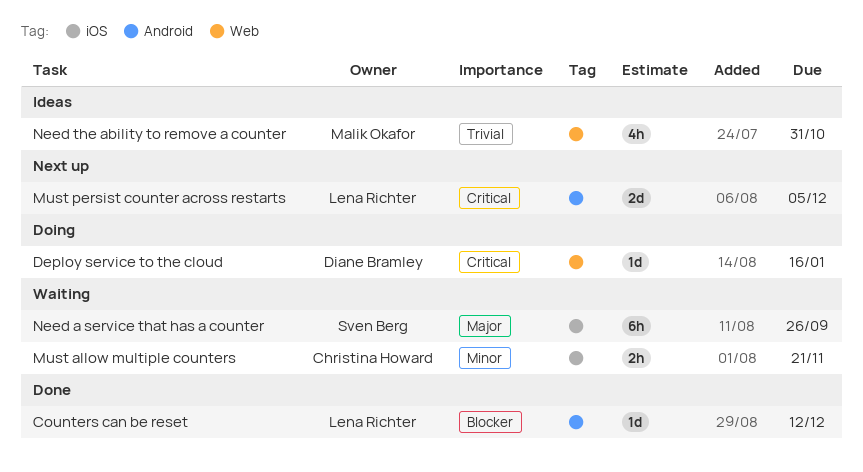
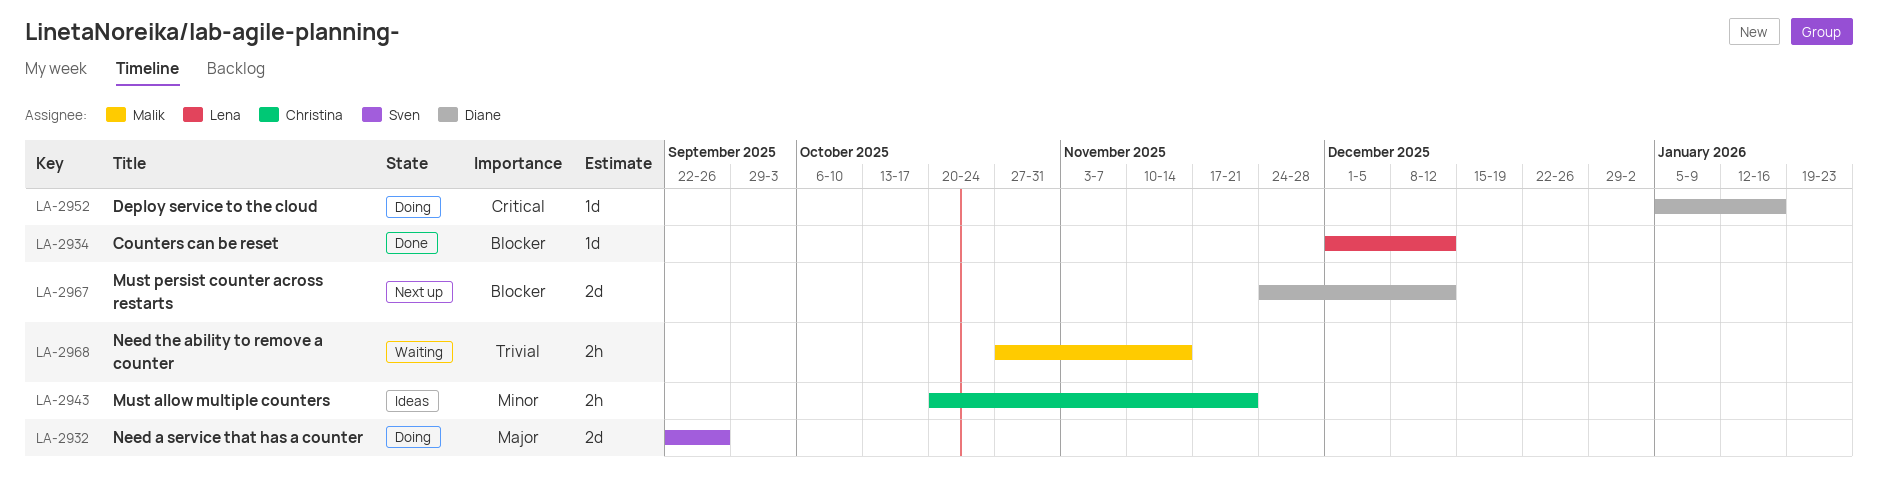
Must allow multiple counters, status: Waiting -> Ideas
Must persist counter across restarts, owner: Lena Richter -> Diane Bramley
Must persist counter across restarts, priority: Critical -> Blocker
Must persist counter across restarts, due: Dec 5 -> Dec 12
Need a service that has a counter, status: Waiting -> Doing
Need a service that has a counter, estimate: 6h -> 2d
Need the ability to remove a counter, status: Ideas -> Waiting
Need the ability to remove a counter, estimate: 4h -> 2h
Need the ability to remove a counter, due: Oct 31 -> Nov 14

